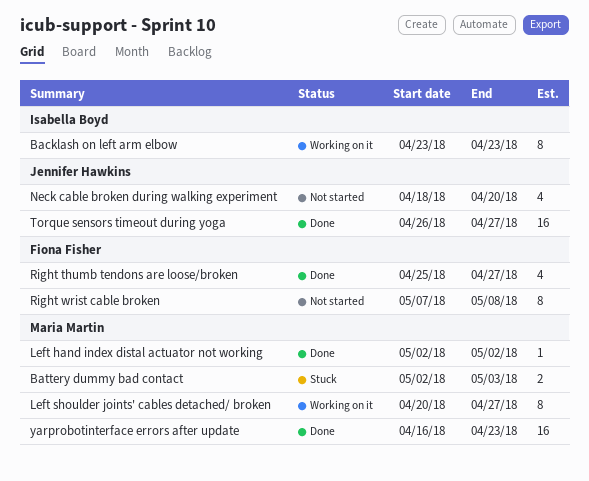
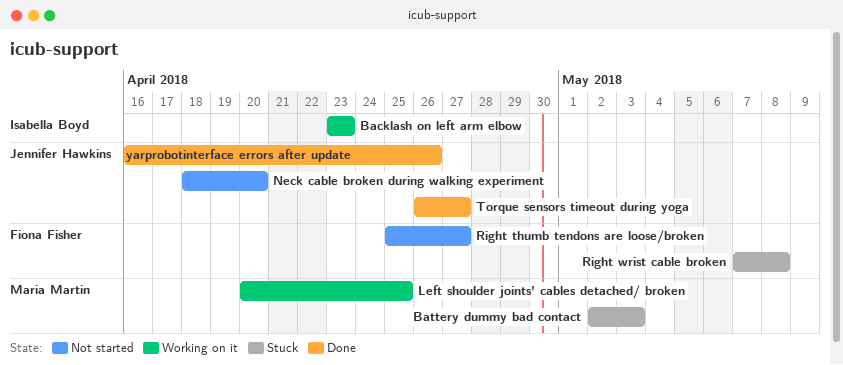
Left hand index distal actuator not working: present -> none
Left shoulder joints' cables detached/ broken, due: Apr 27 -> Apr 25
Right thumb tendons are loose/broken, status: Done -> Not started
Right wrist cable broken, status: Not started -> Stuck
yarprobotinterface errors after update, owner: Maria Martin -> Jennifer Hawkins
yarprobotinterface errors after update, due: Apr 23 -> Apr 26

